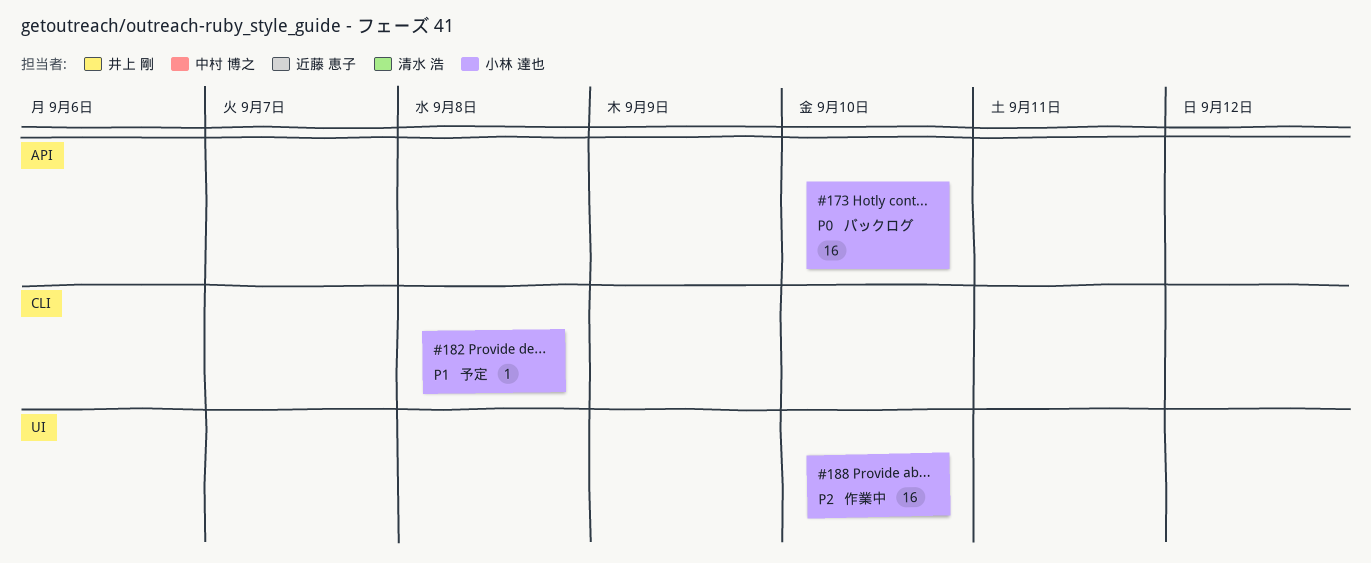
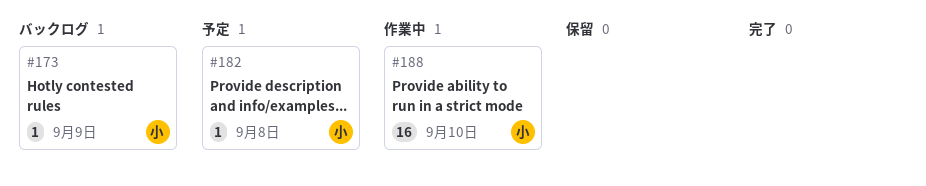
#173, estimate: 16 -> 1
#173, due: Sep 10 -> Sep 9

